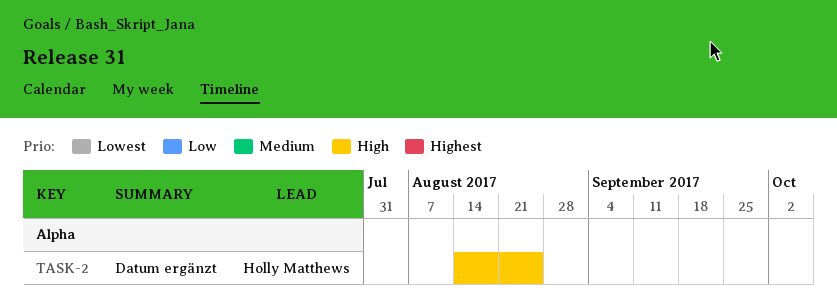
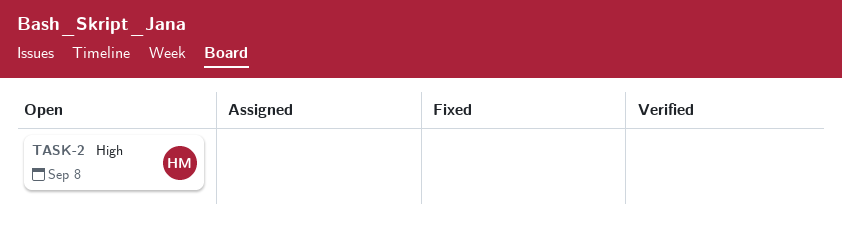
TASK-2, due: Aug 25 -> Sep 8

